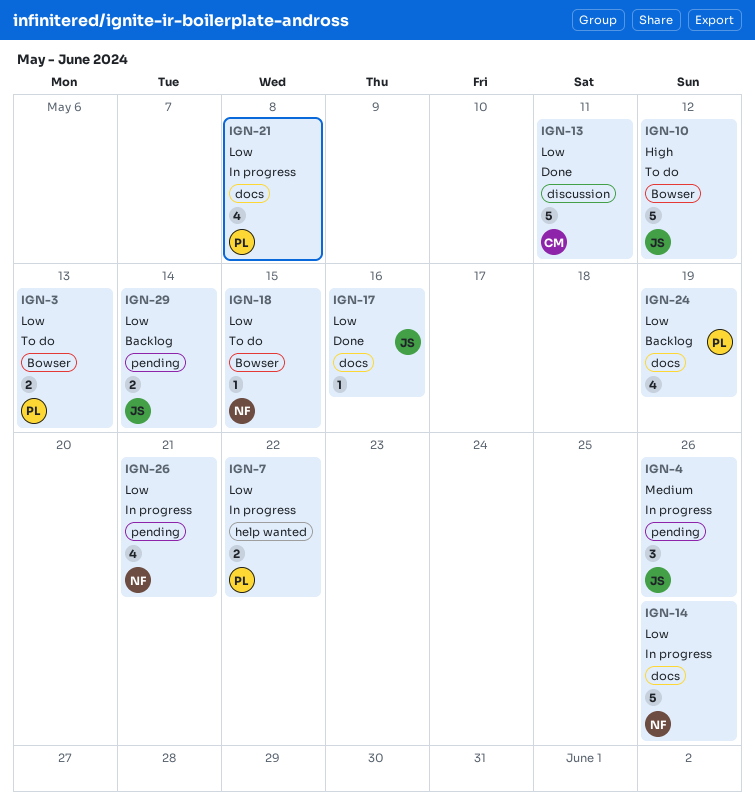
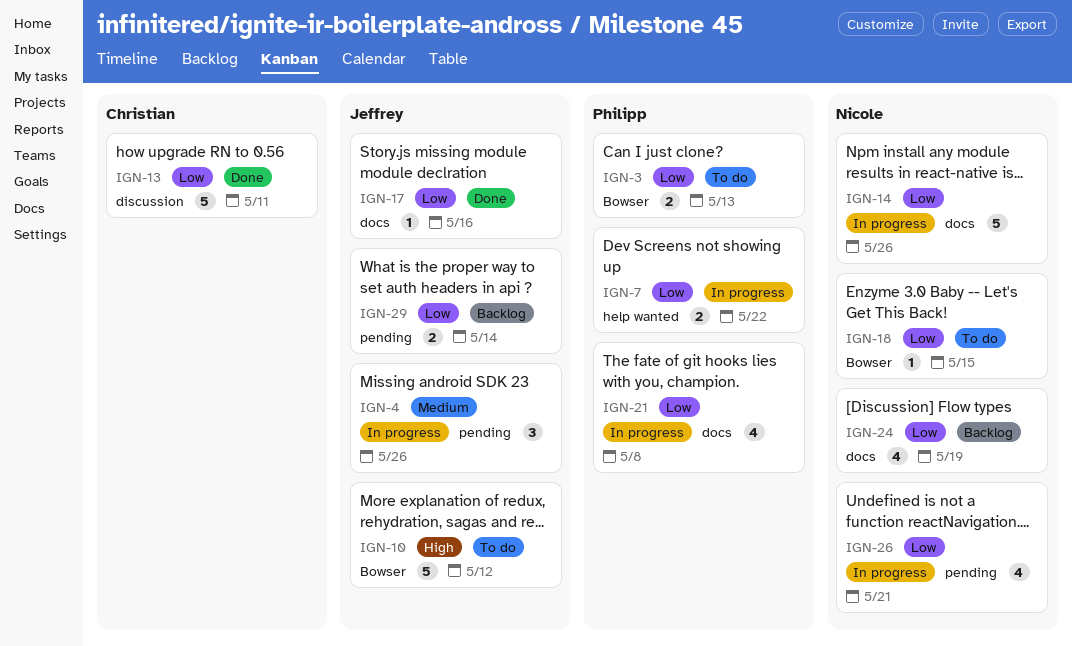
IGN-24, owner: Philipp -> Nicole

